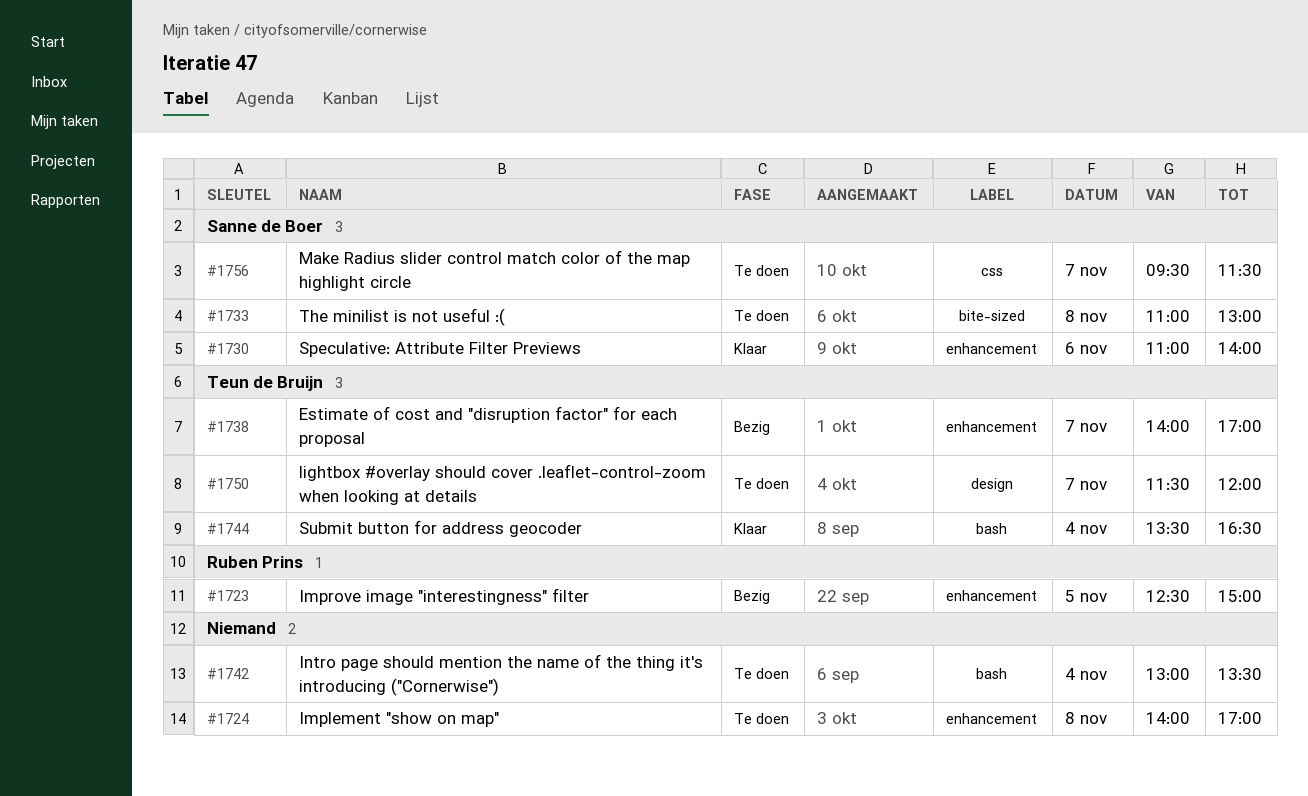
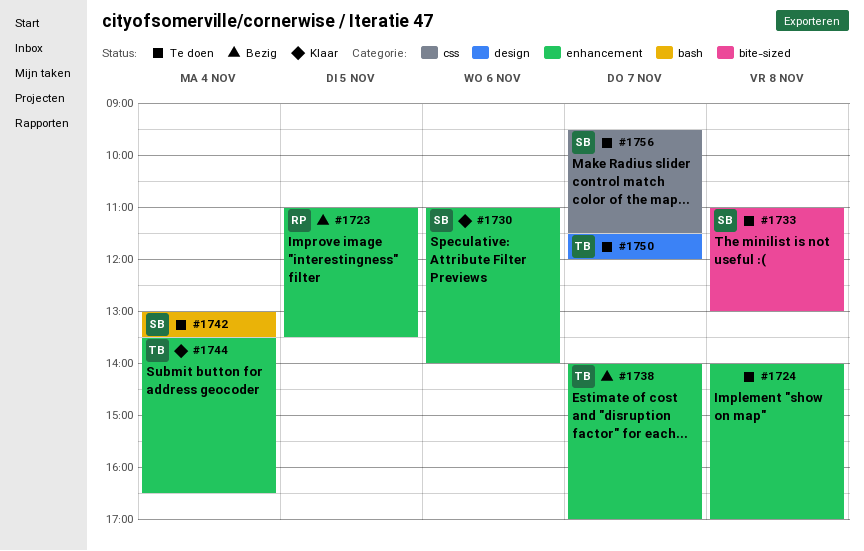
#1723, begins: 12:30 -> 11:00
#1723, ends: 15:00 -> 13:30
#1742, owner: none -> Sanne de Boer
#1744, label: bash -> enhancement

